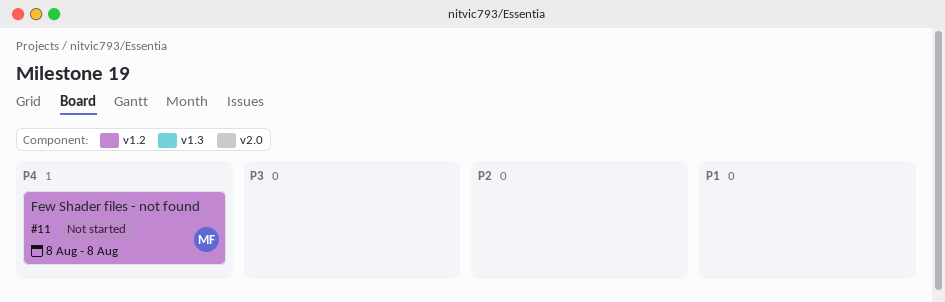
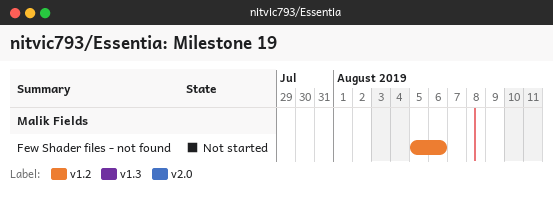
Few Shader files - not found, start: Aug 8 -> Aug 5
Few Shader files - not found, due: Aug 8 -> Aug 6

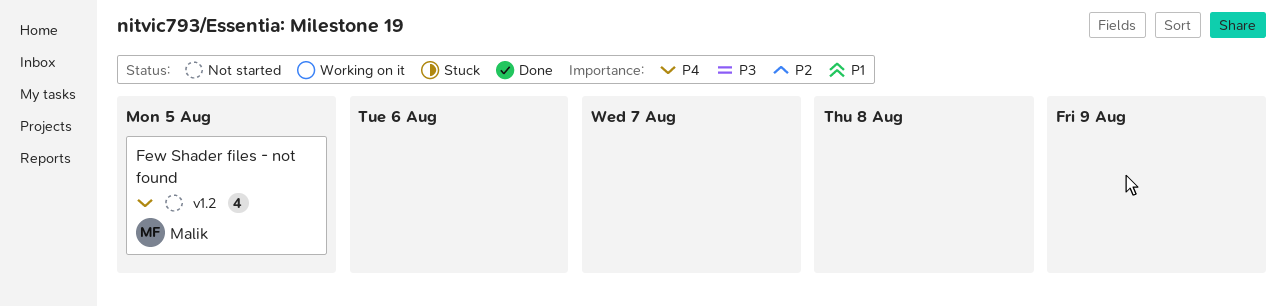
Few Shader files - not found, due: Aug 6 -> Aug 5

